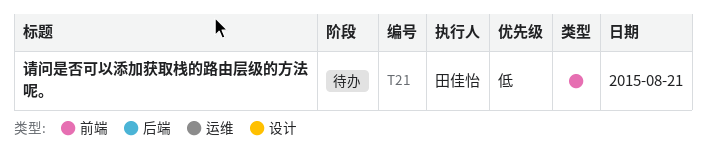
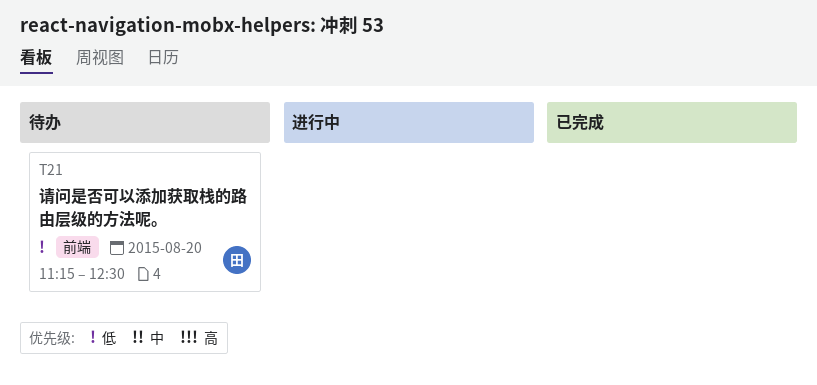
T21, day: Aug 21 -> Aug 20

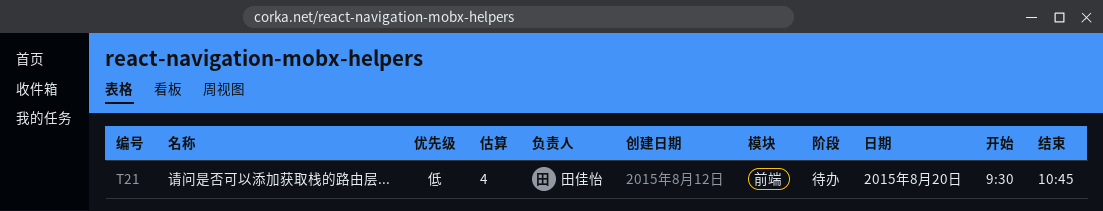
T21, begins: 11:15 -> 09:30
T21, ends: 12:30 -> 10:45

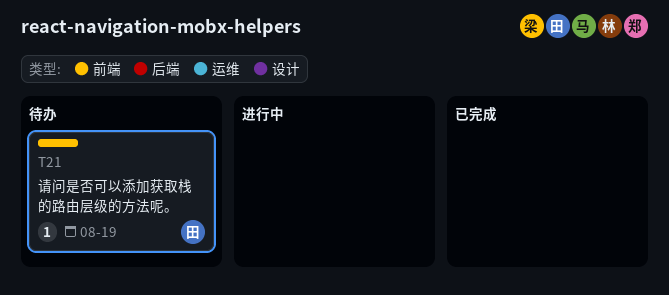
T21, estimate: 4 -> 1
T21, day: Aug 20 -> Aug 19

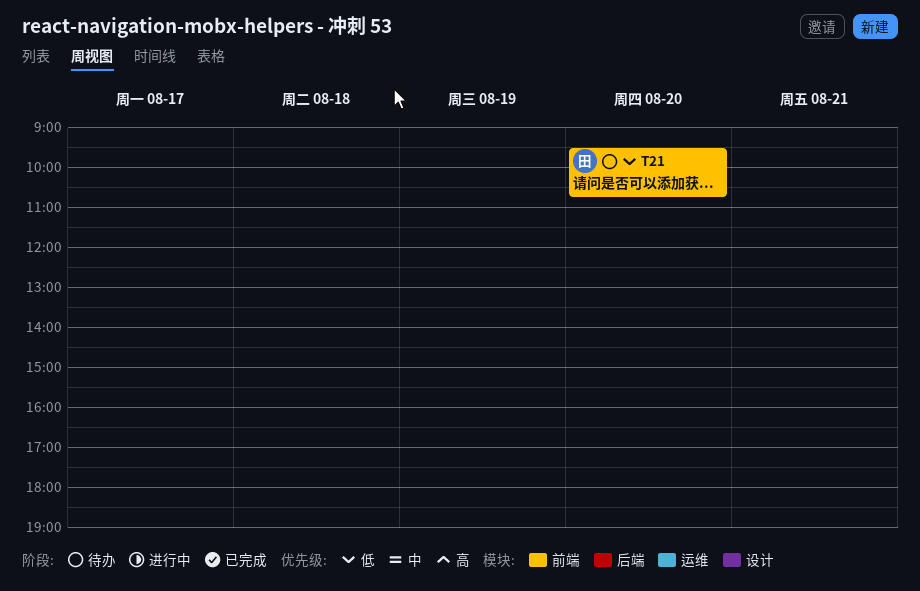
T21, day: Aug 19 -> Aug 20

